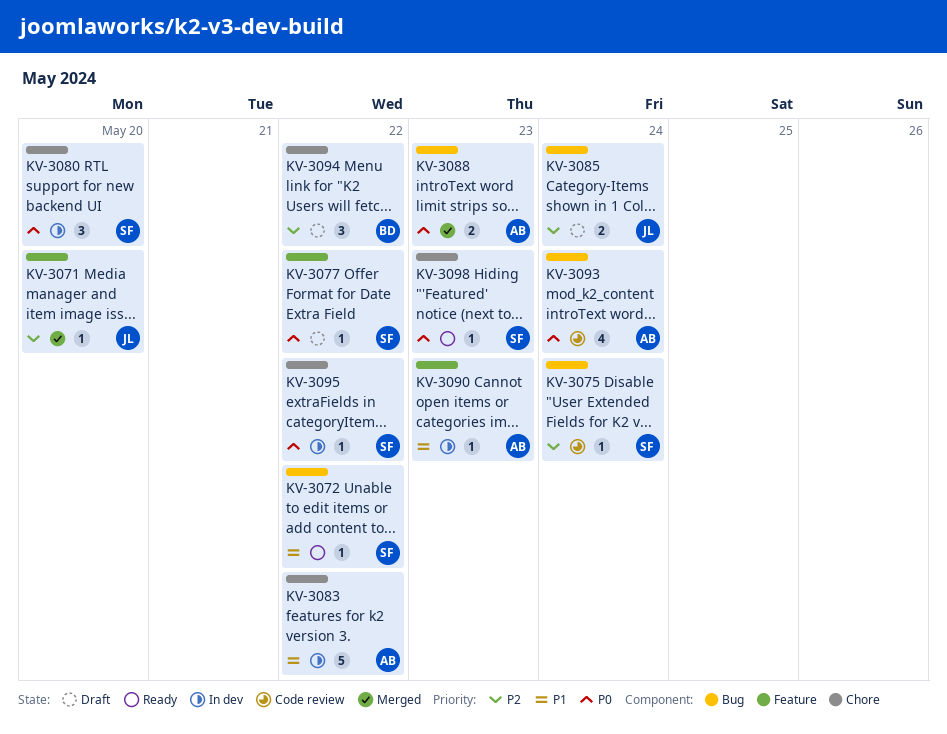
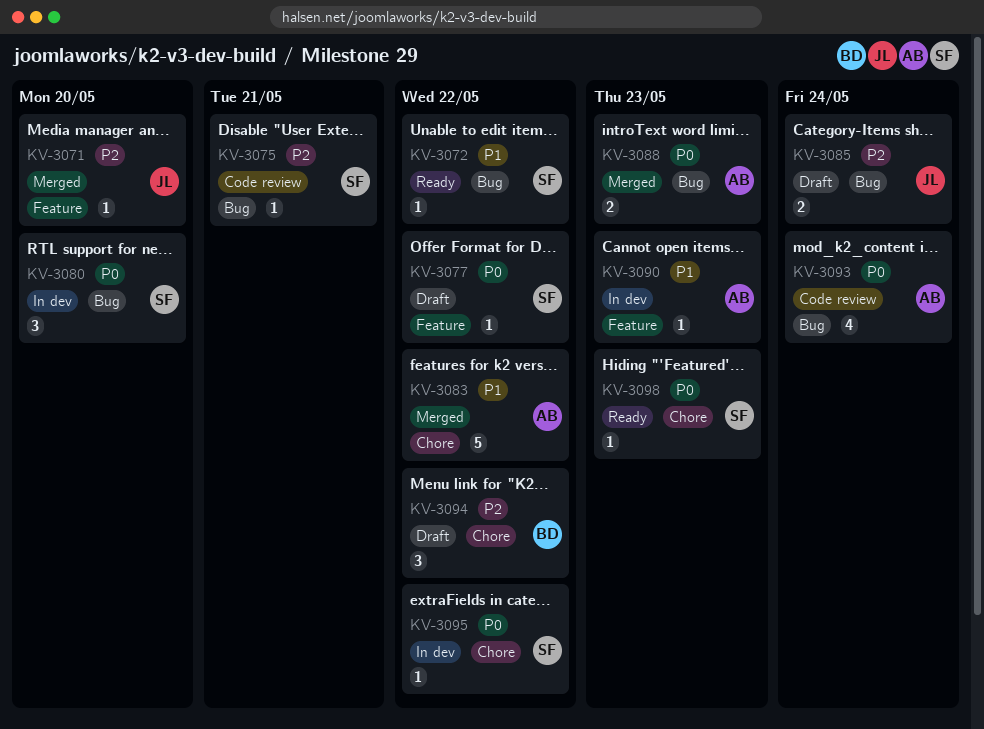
KV-3075, due: May 24 -> May 21
KV-3080, label: Chore -> Bug
KV-3083, status: In dev -> Merged

